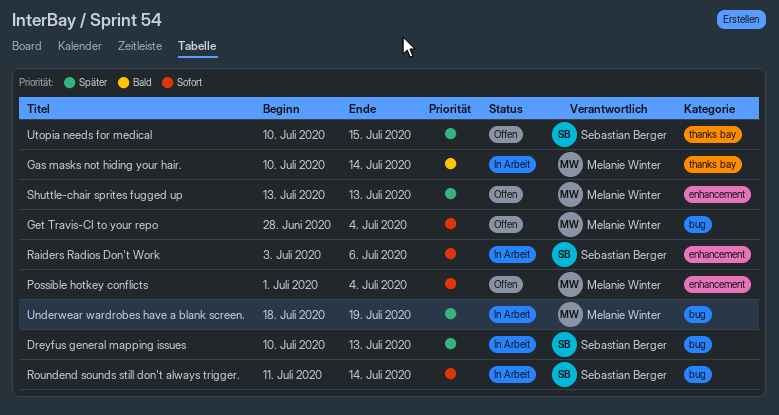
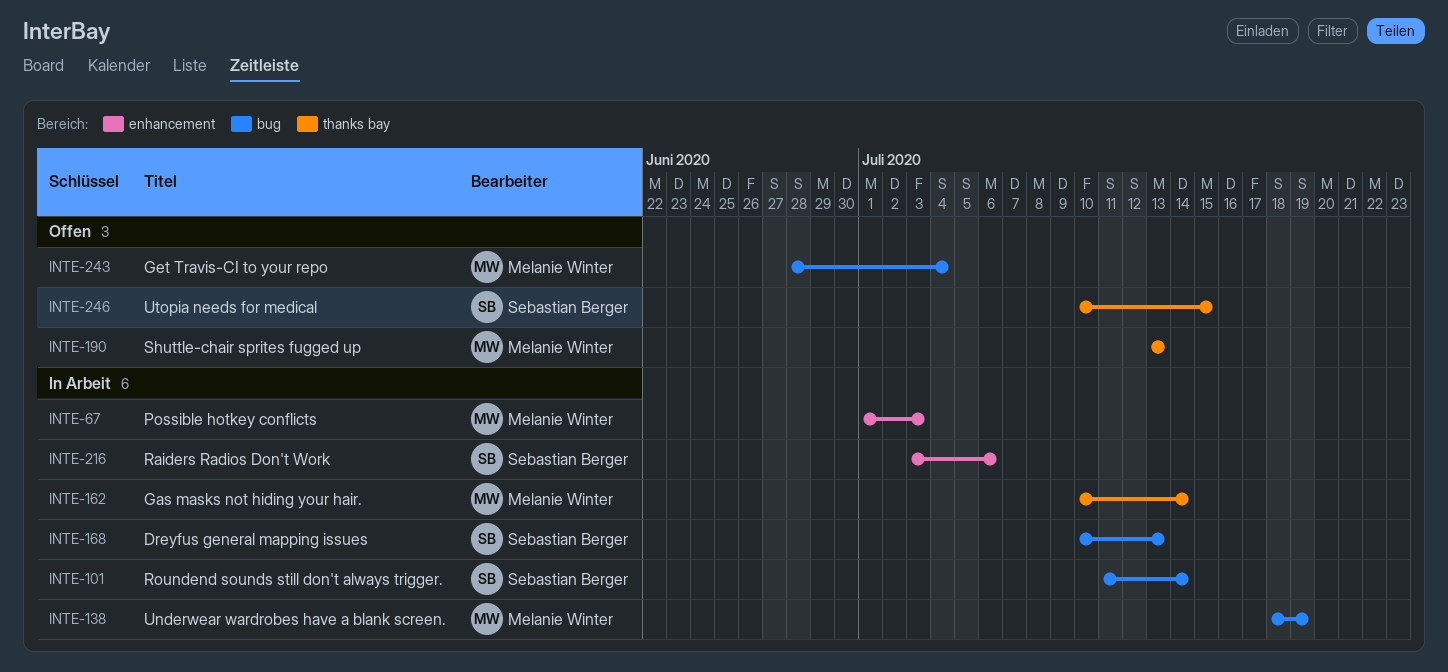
Possible hotkey conflicts, status: Offen -> In Arbeit
Possible hotkey conflicts, due: Jul 4 -> Jul 3
Shuttle-chair sprites fugged up, label: enhancement -> thanks bay

